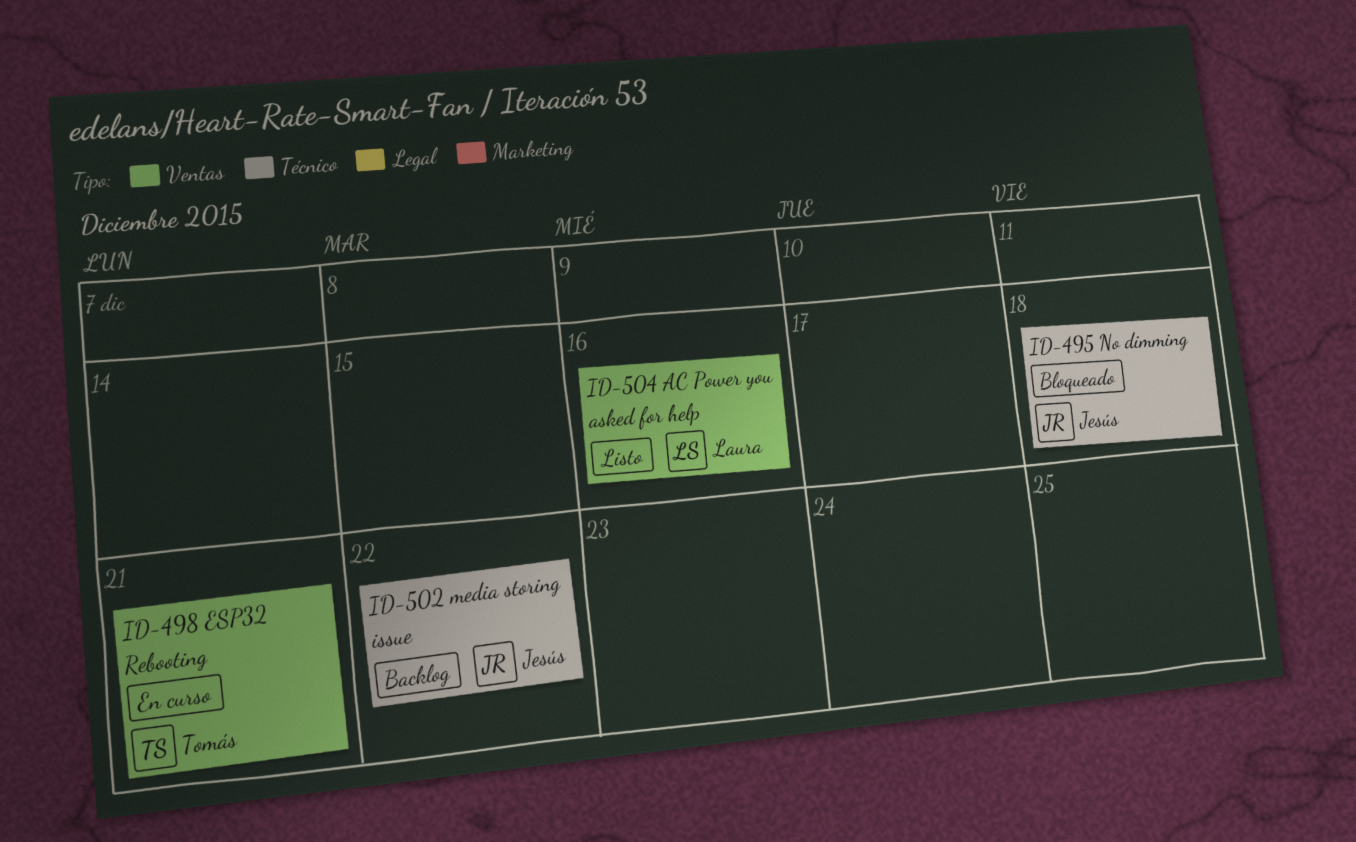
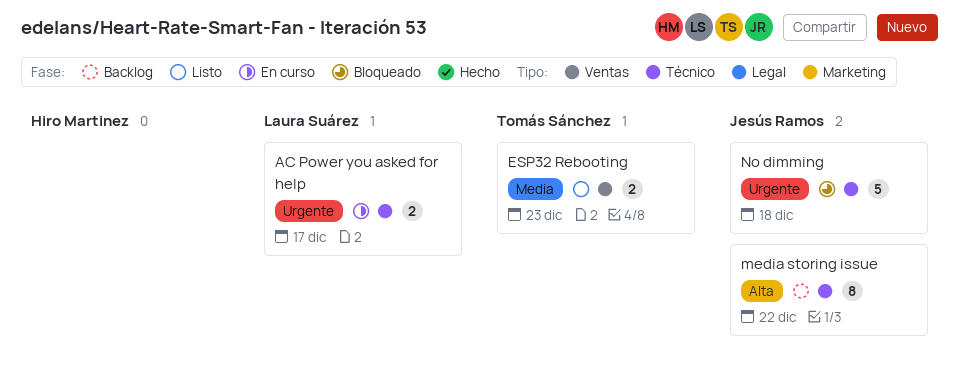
AC Power you asked for help, status: Listo -> En curso
AC Power you asked for help, label: Ventas -> Técnico
AC Power you asked for help, due: Dec 16 -> Dec 17
ESP32 Rebooting, status: En curso -> Listo
ESP32 Rebooting, due: Dec 21 -> Dec 23

